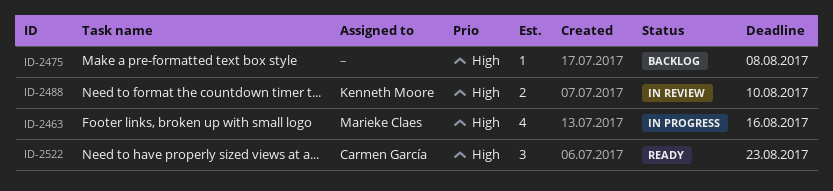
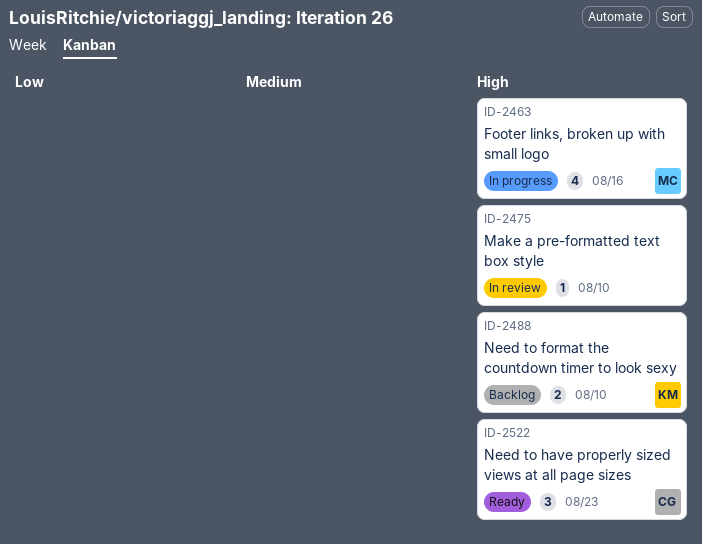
ID-2475, status: Backlog -> In review
ID-2475, due: Aug 8 -> Aug 10
ID-2488, status: In review -> Backlog

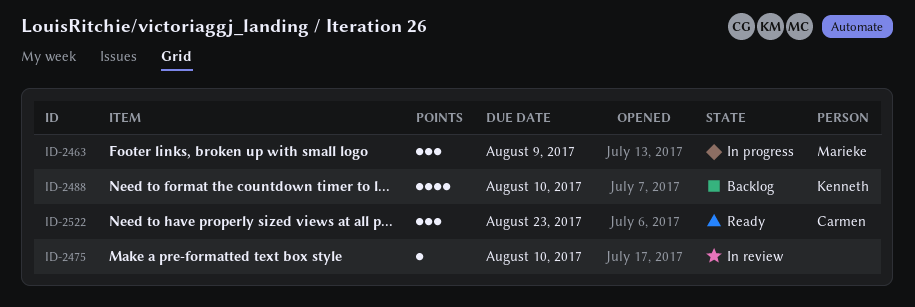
ID-2463, estimate: 4 -> 3
ID-2463, due: Aug 16 -> Aug 9
ID-2488, estimate: 2 -> 4

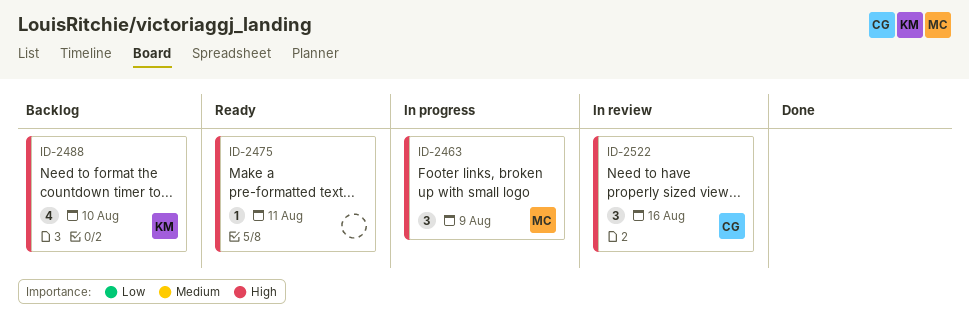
ID-2475, status: In review -> Ready
ID-2475, due: Aug 10 -> Aug 11
ID-2522, status: Ready -> In review
ID-2522, due: Aug 23 -> Aug 16

